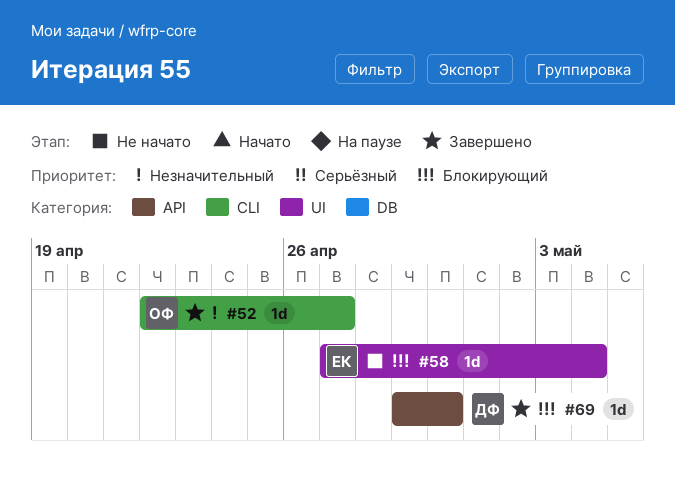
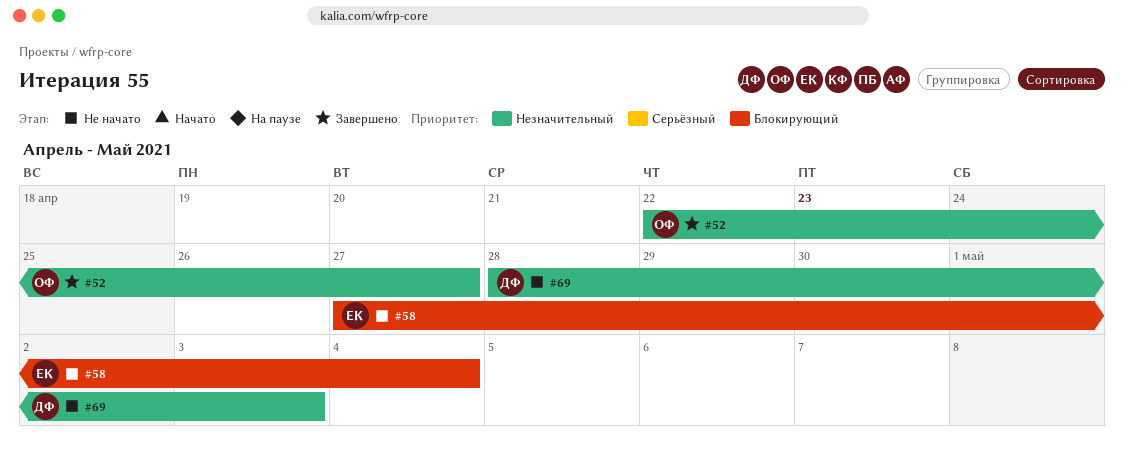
#69, status: Завершено -> Не начато
#69, priority: Блокирующий -> Незначительный
#69, start: Apr 29 -> Apr 28
#69, due: Apr 30 -> May 3

